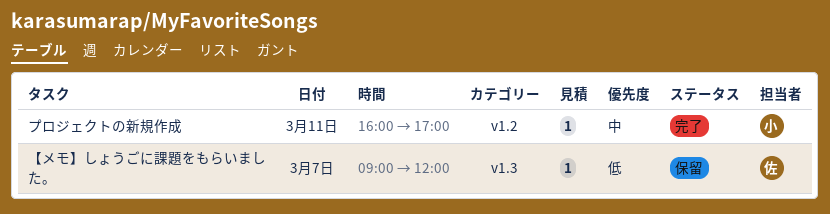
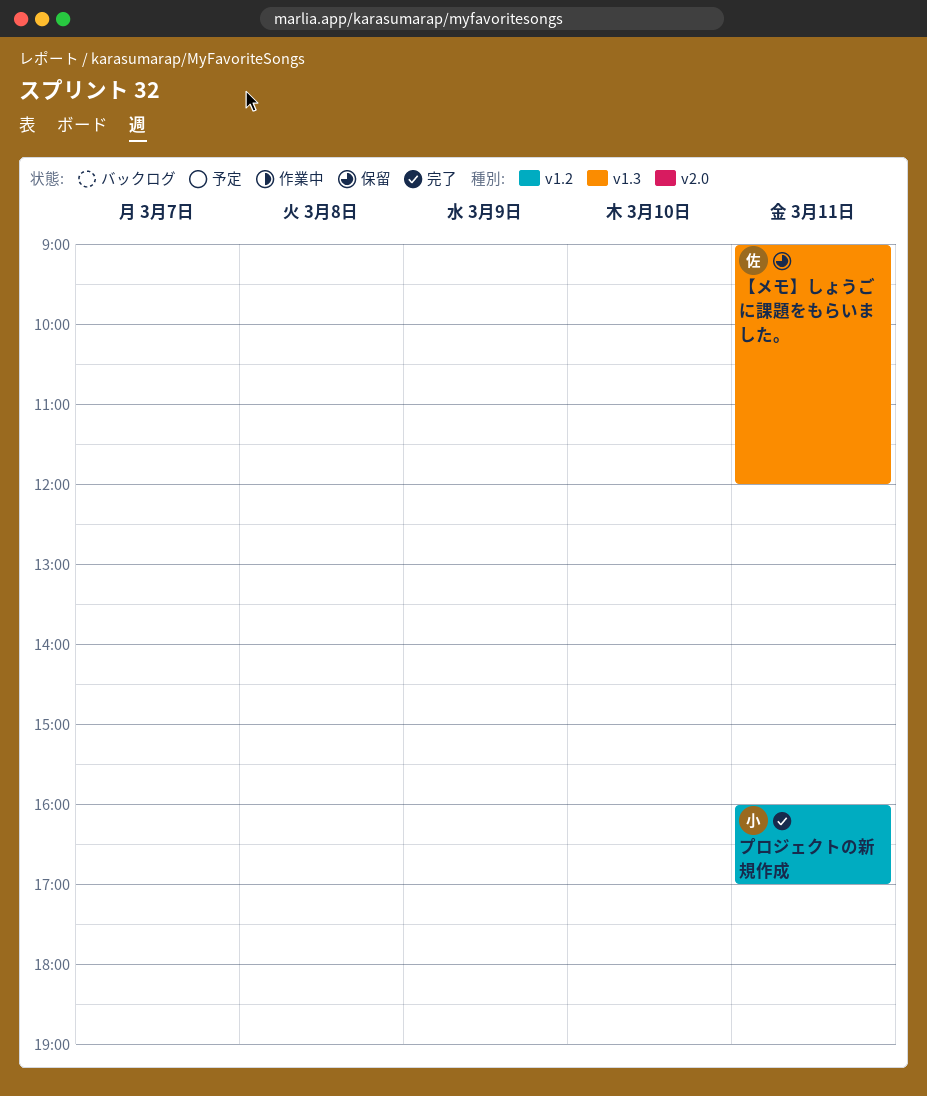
【メモ】しょうごに課題をもらいました。, day: Mar 7 -> Mar 11

